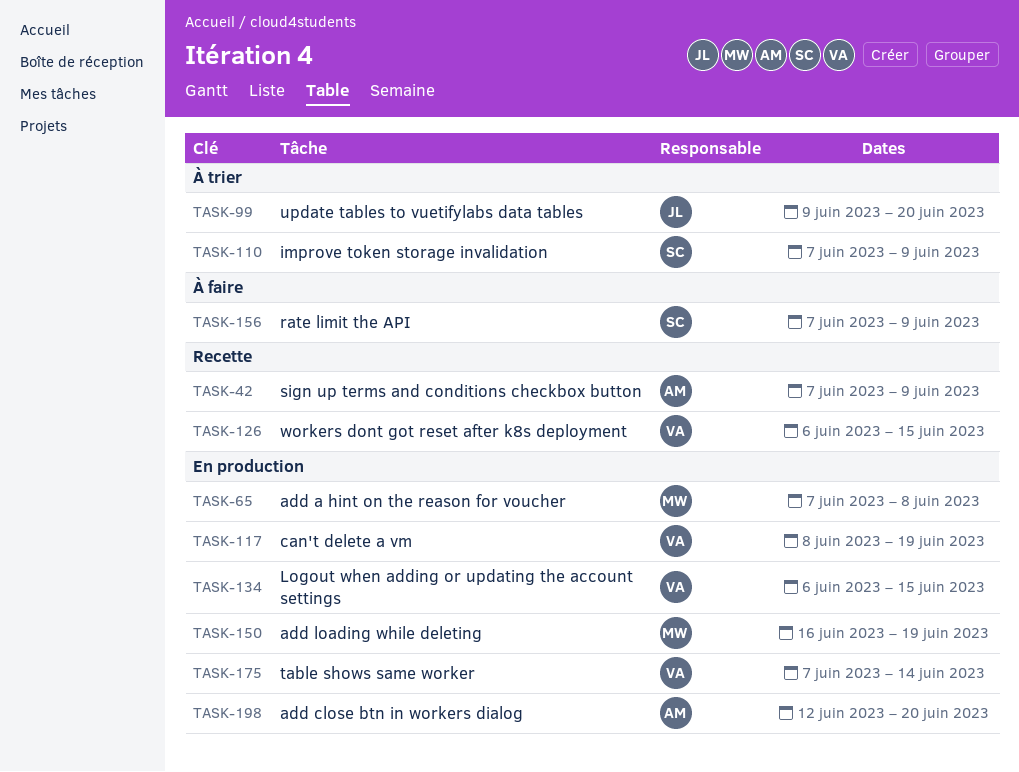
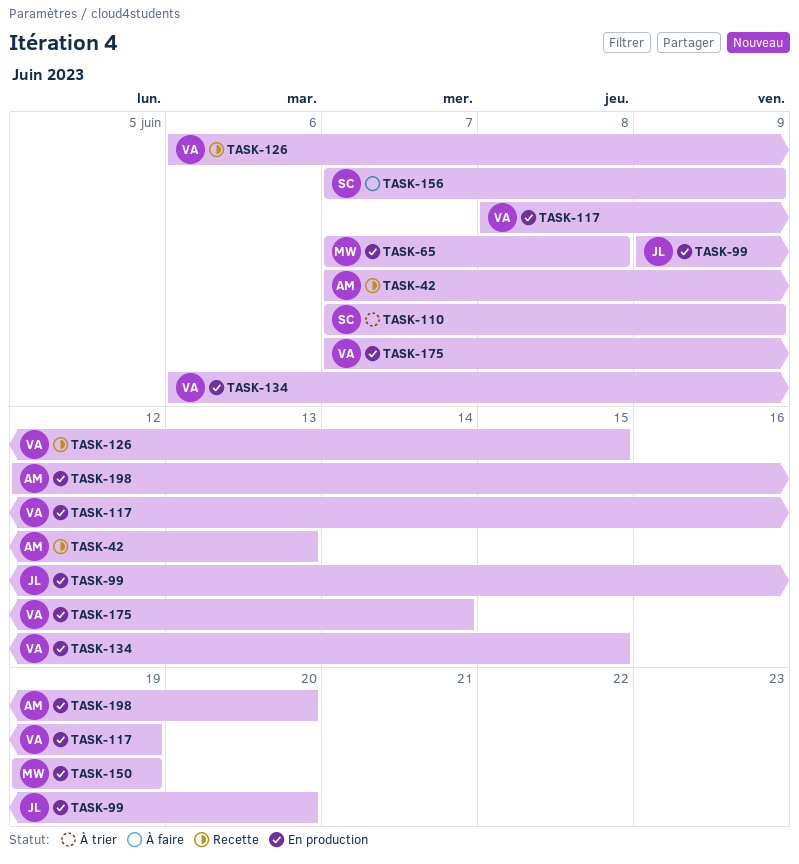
TASK-42, due: Jun 9 -> Jun 13
TASK-99, status: À trier -> En production
TASK-150, start: Jun 16 -> Jun 19

